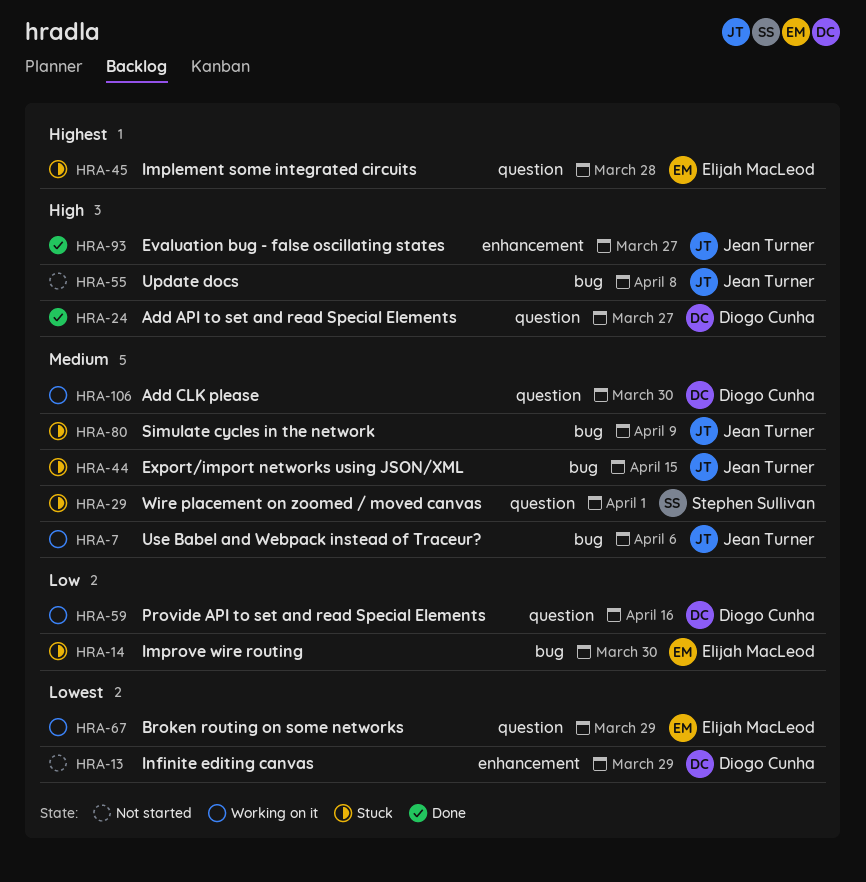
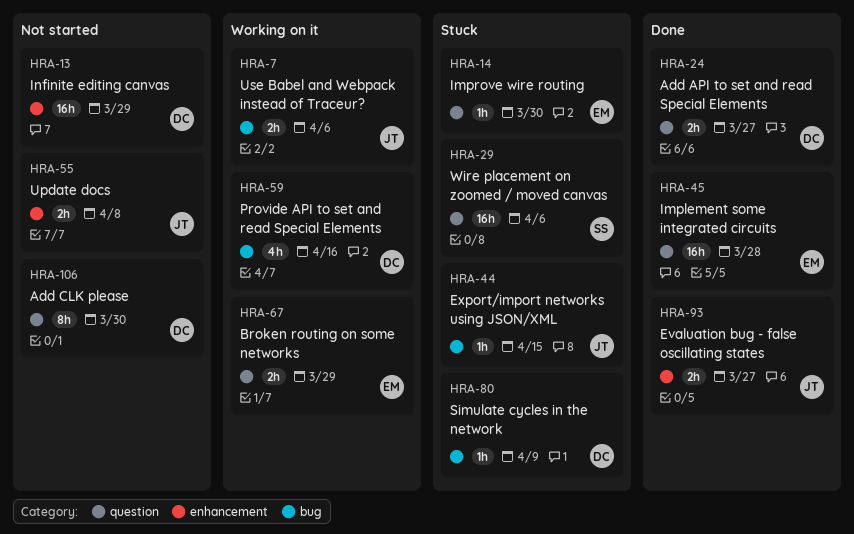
HRA-14, label: bug -> question
HRA-29, due: Apr 1 -> Apr 6
HRA-45, status: Stuck -> Done
HRA-55, label: bug -> enhancement
HRA-59, label: question -> bug
HRA-80, owner: Jean Turner -> Diogo Cunha
HRA-106, status: Working on it -> Not started

